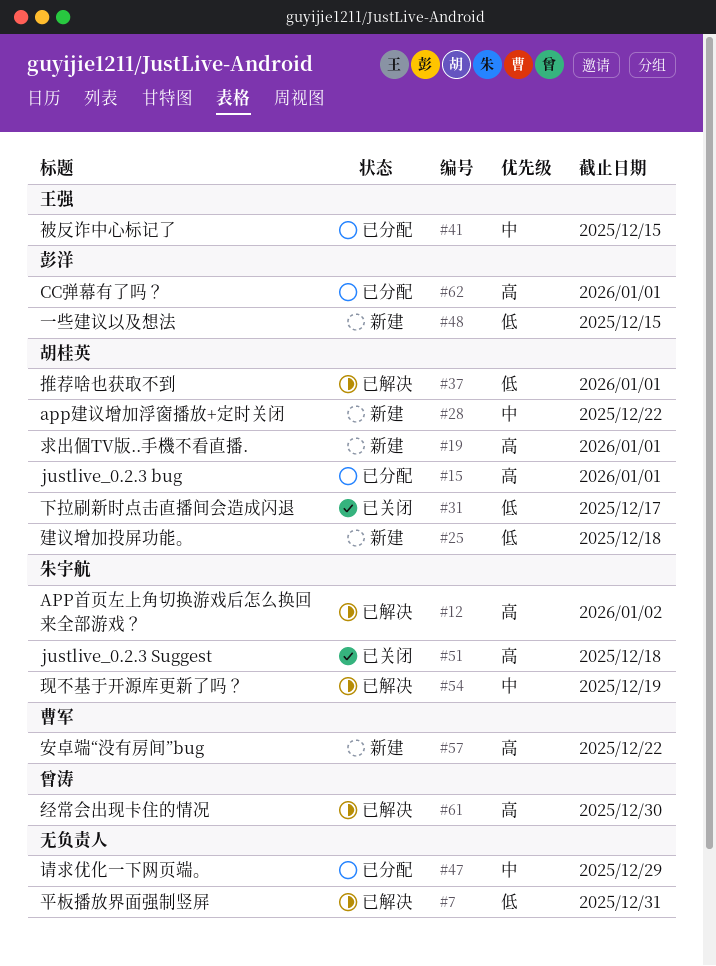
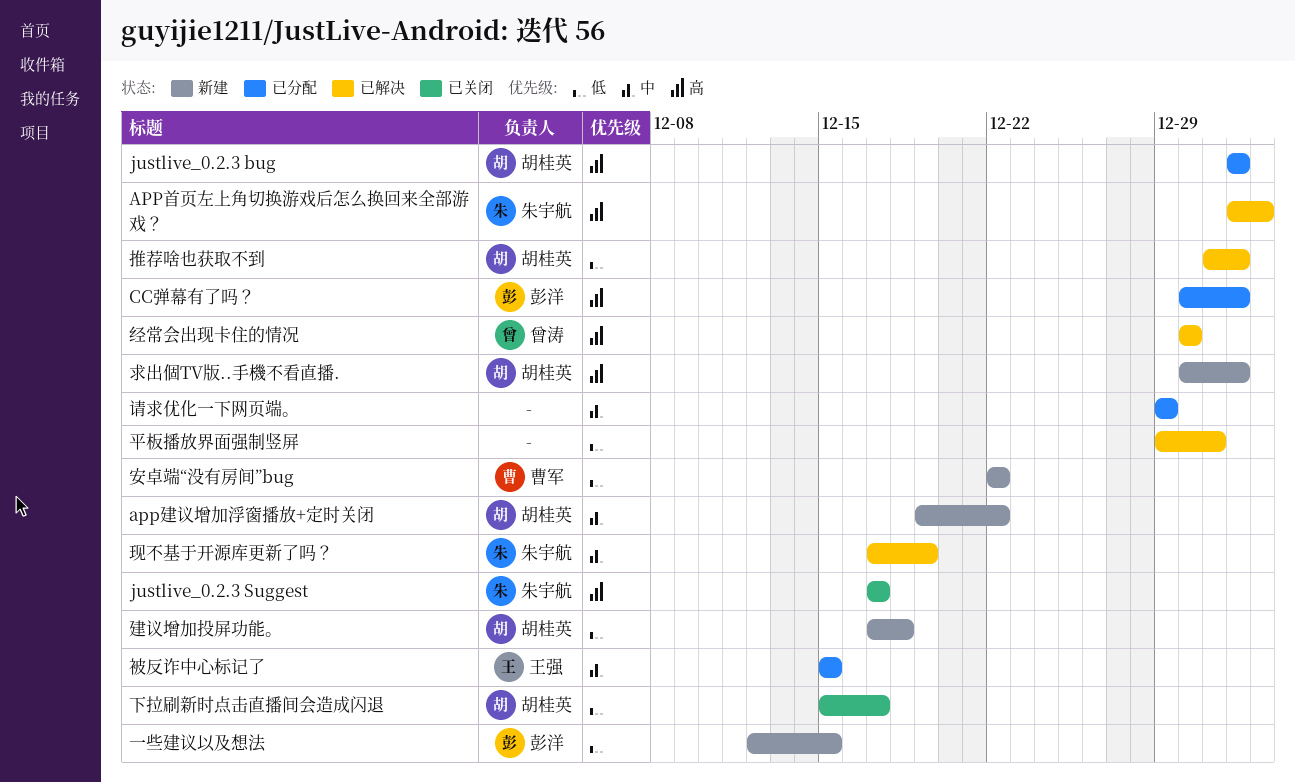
justlive_0.2.3 Suggest, due: Dec 18 -> Dec 17
安卓端“没有房间”bug, priority: 高 -> 低

